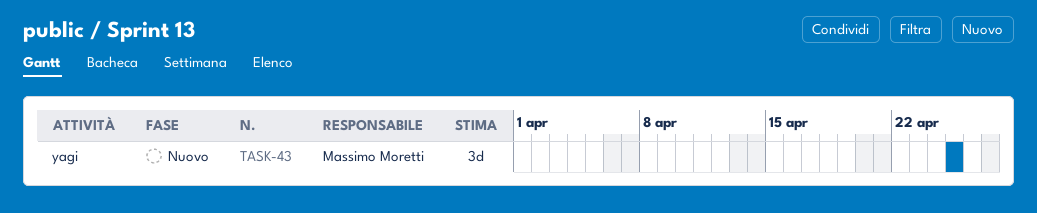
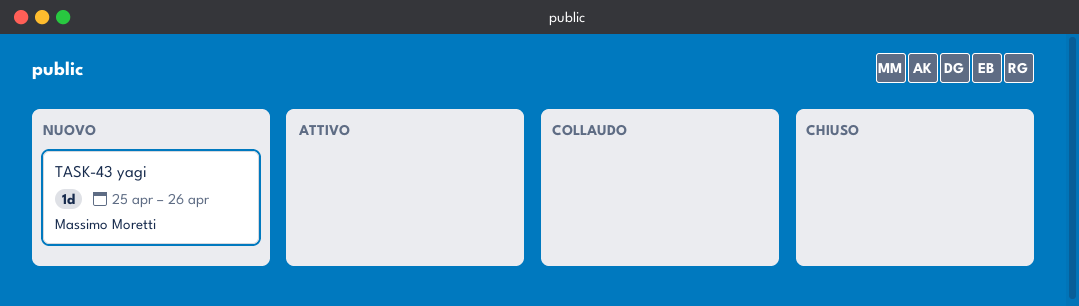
TASK-43, estimate: 3d -> 1d
TASK-43, due: Apr 25 -> Apr 26

